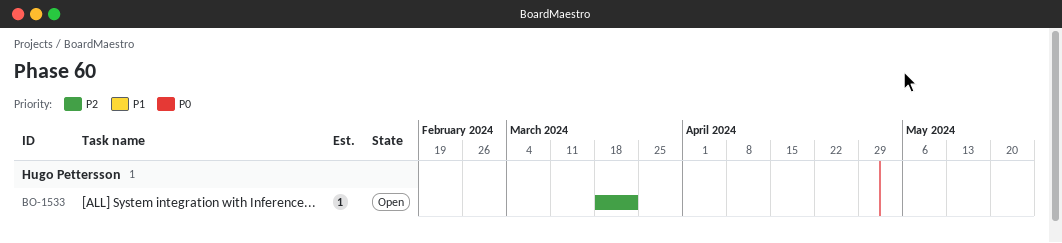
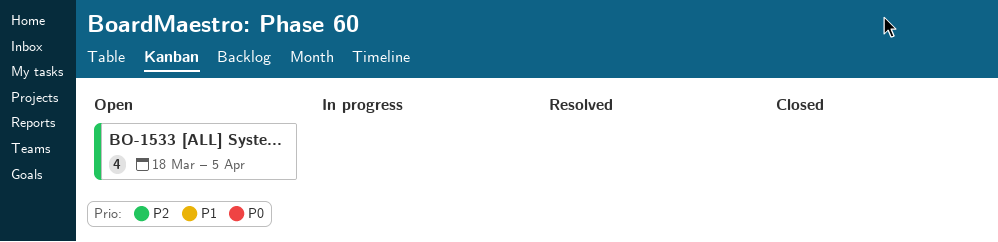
BO-1533, estimate: 1 -> 4
BO-1533, due: Mar 22 -> Apr 5

